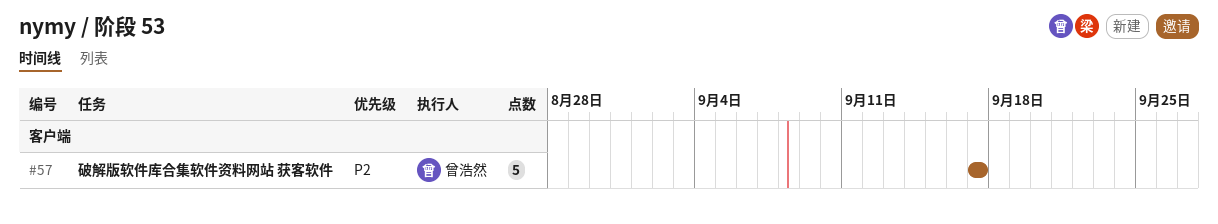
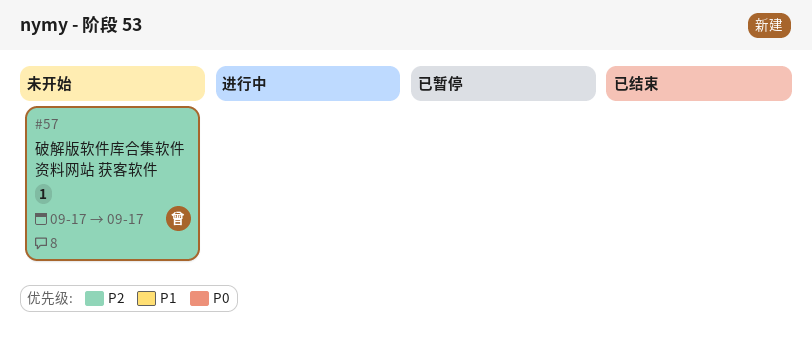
#57, estimate: 5 -> 1

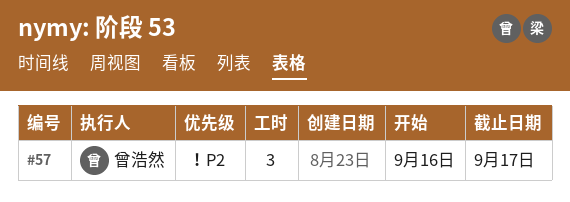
#57, estimate: 1 -> 3
#57, start: Sep 17 -> Sep 16

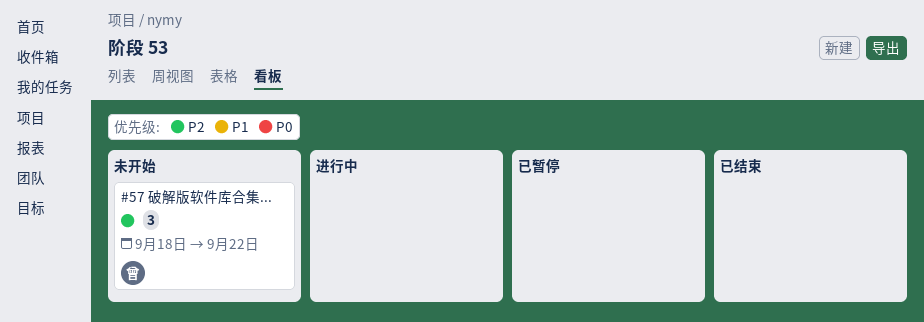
#57, start: Sep 16 -> Sep 18
#57, due: Sep 17 -> Sep 22

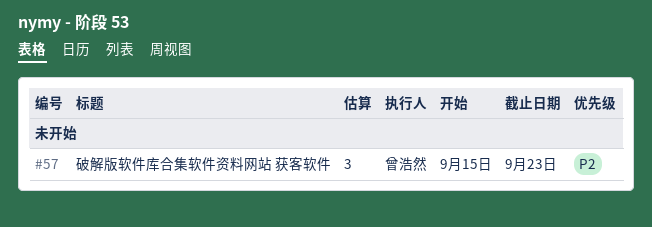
#57, start: Sep 18 -> Sep 15
#57, due: Sep 22 -> Sep 23

